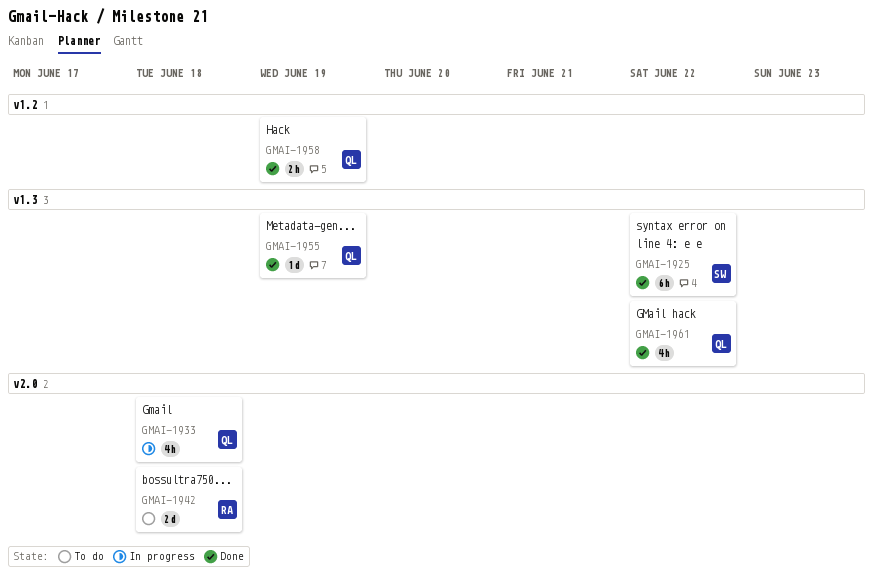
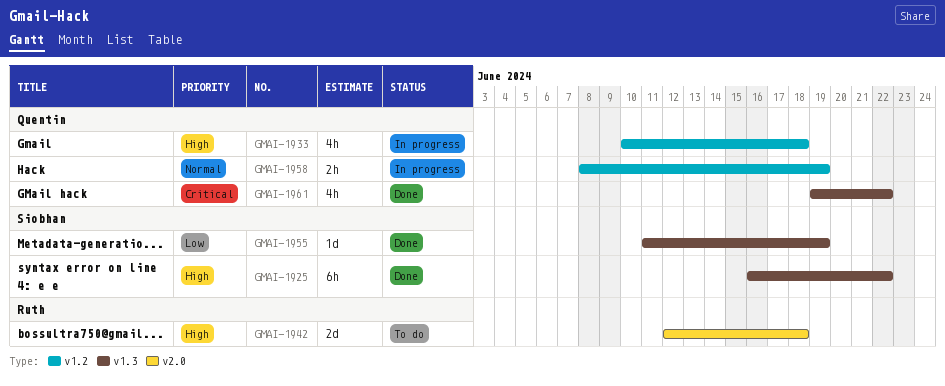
GMAI-1933, label: v2.0 -> v1.2
GMAI-1955, owner: Quentin -> Siobhan
GMAI-1958, status: Done -> In progress

